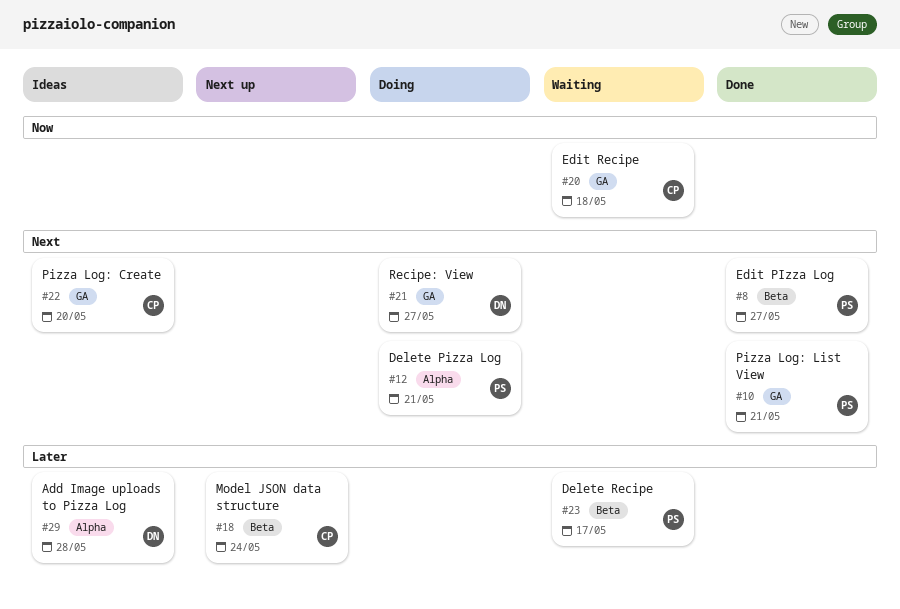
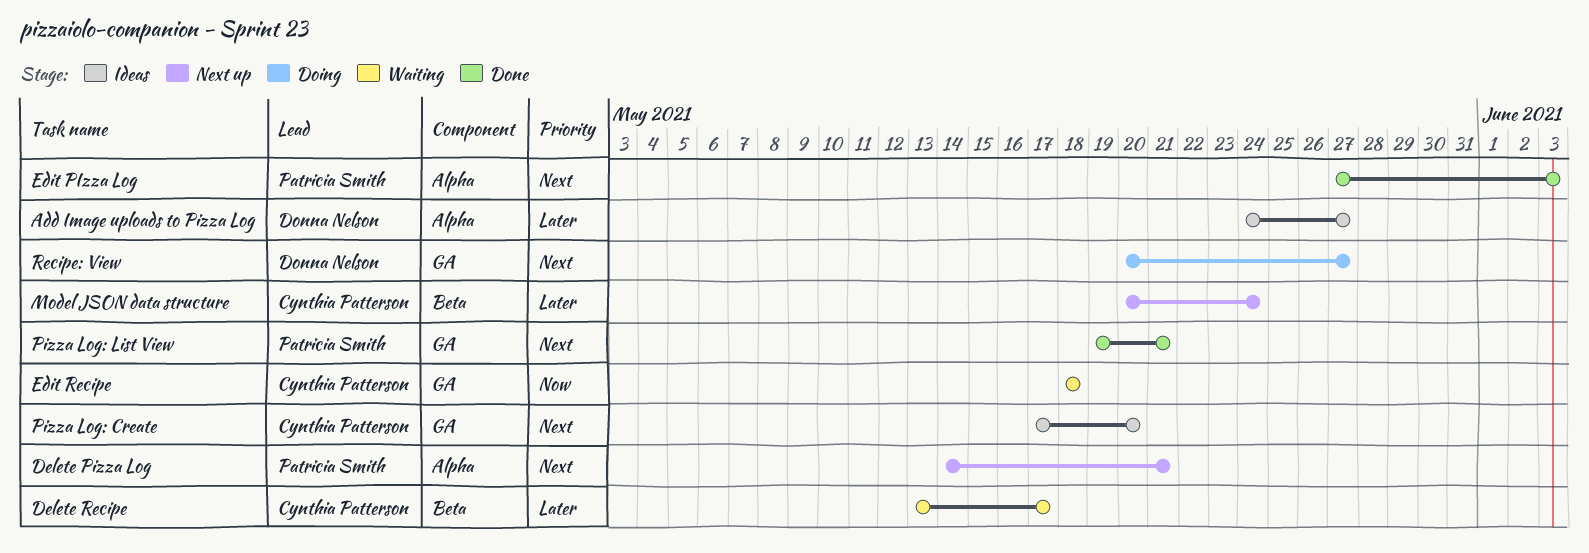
Add Image uploads to Pizza Log, due: May 28 -> May 27
Delete Pizza Log, status: Doing -> Next up
Delete Recipe, owner: Patricia Smith -> Cynthia Patterson
Edit PIzza Log, label: Beta -> Alpha
Edit PIzza Log, due: May 27 -> Jun 3

